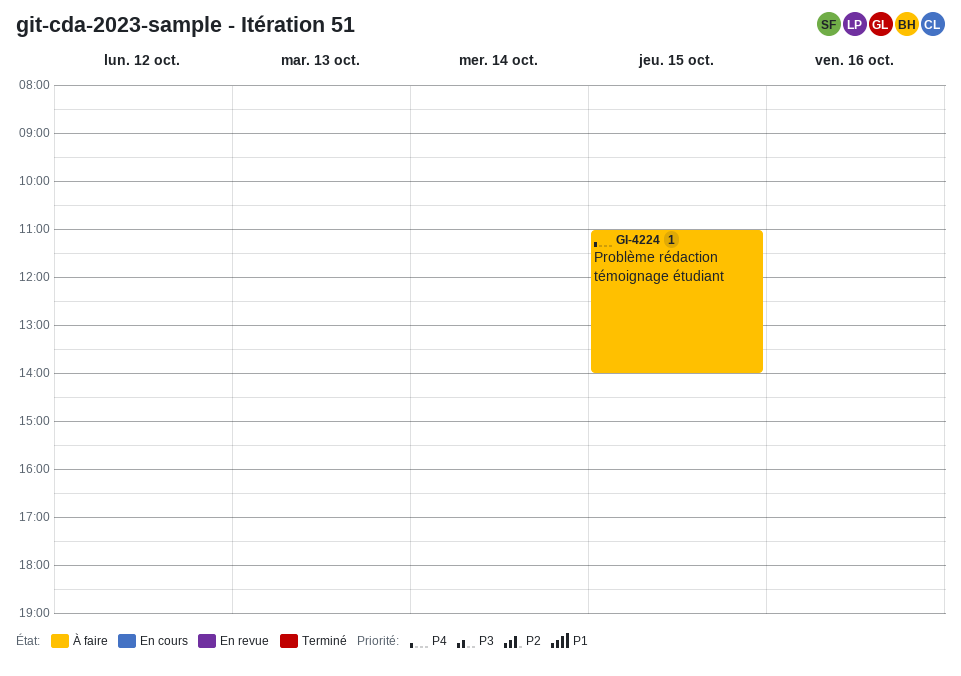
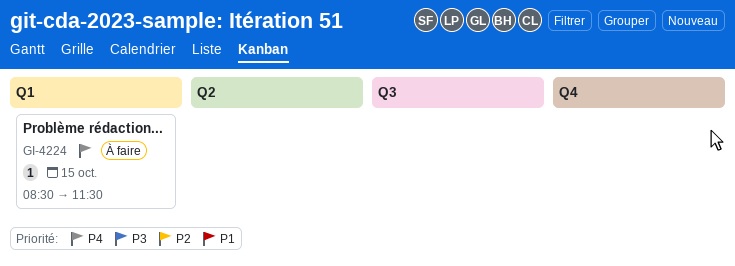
GI-4224, begins: 11:00 -> 08:30
GI-4224, ends: 14:00 -> 11:30

